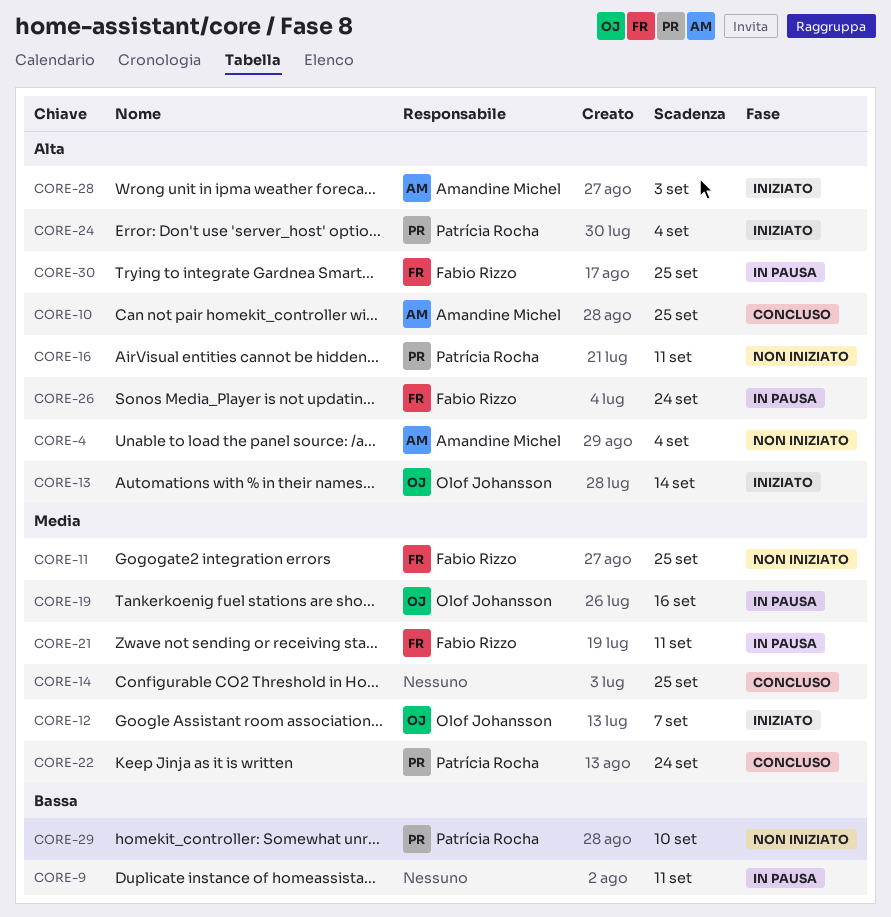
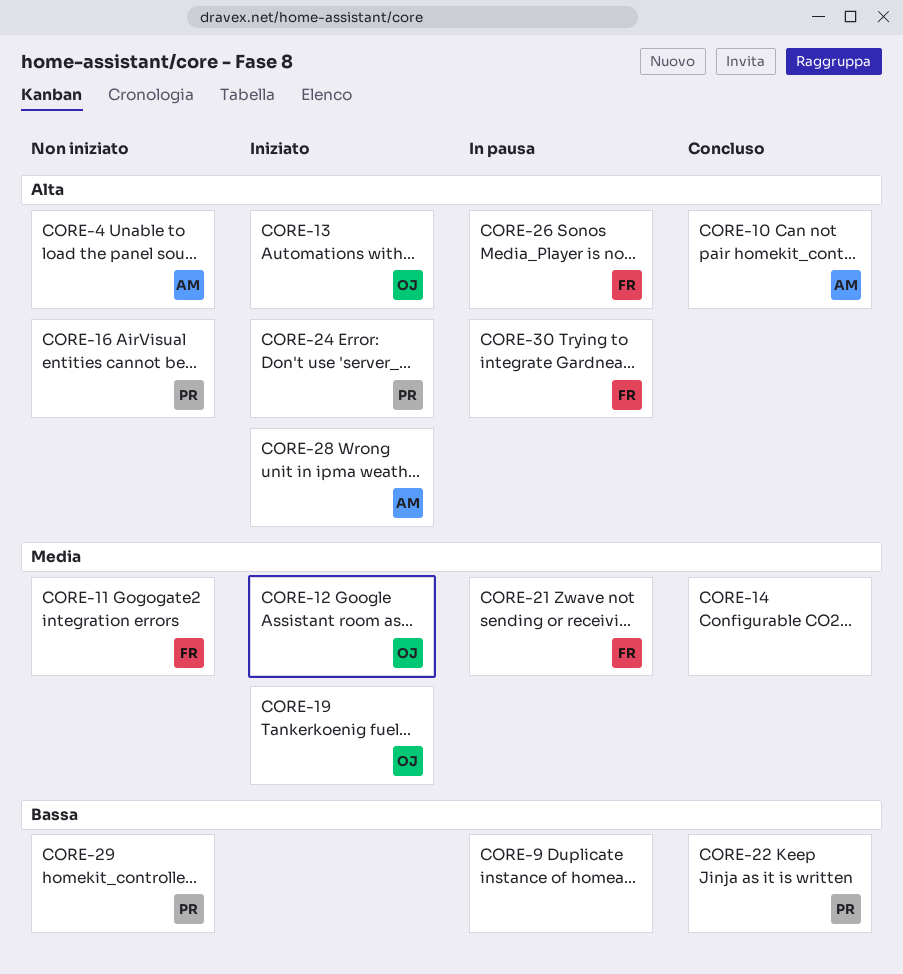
CORE-19, status: In pausa -> Iniziato
CORE-22, priority: Media -> Bassa

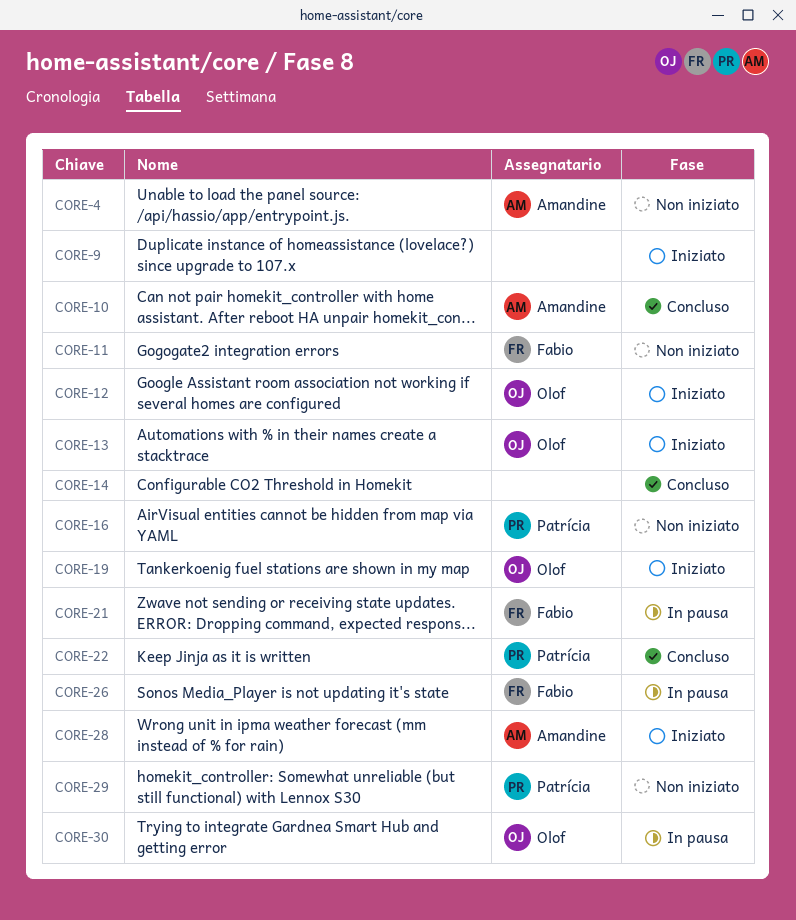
CORE-9, status: In pausa -> Iniziato
CORE-24: present -> none
CORE-30, owner: Fabio -> Olof

